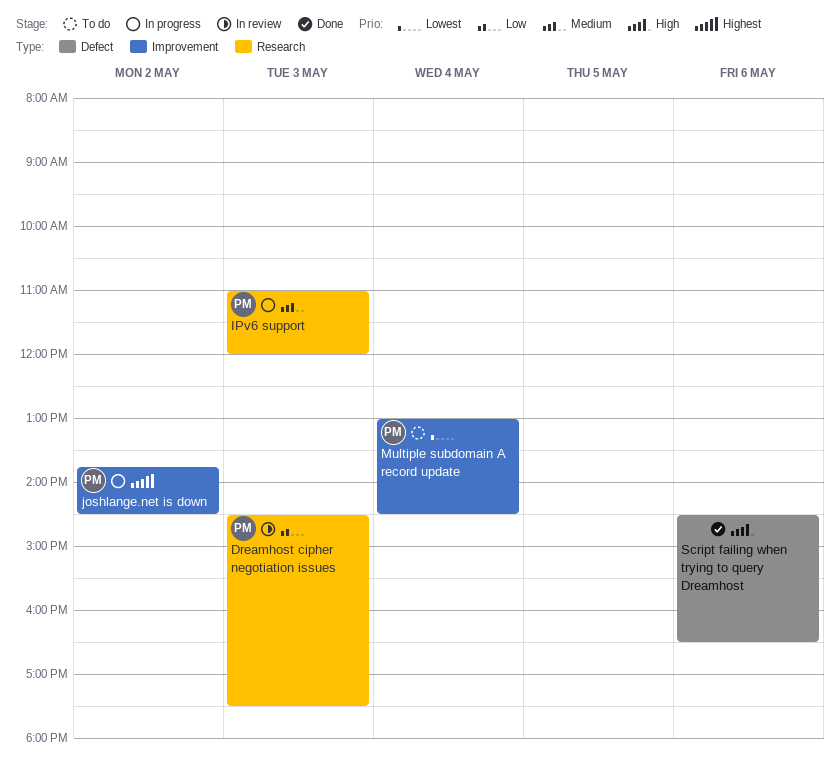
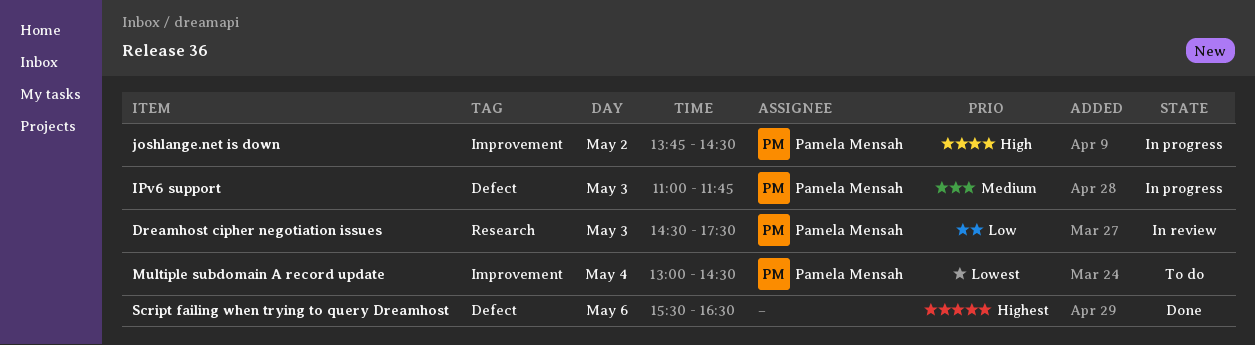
IPv6 support, label: Research -> Defect
IPv6 support, ends: 12:00 -> 11:45
joshlange.net is down, priority: Highest -> High
Script failing when trying to query Dreamhost, priority: High -> Highest
Script failing when trying to query Dreamhost, begins: 14:30 -> 15:30

